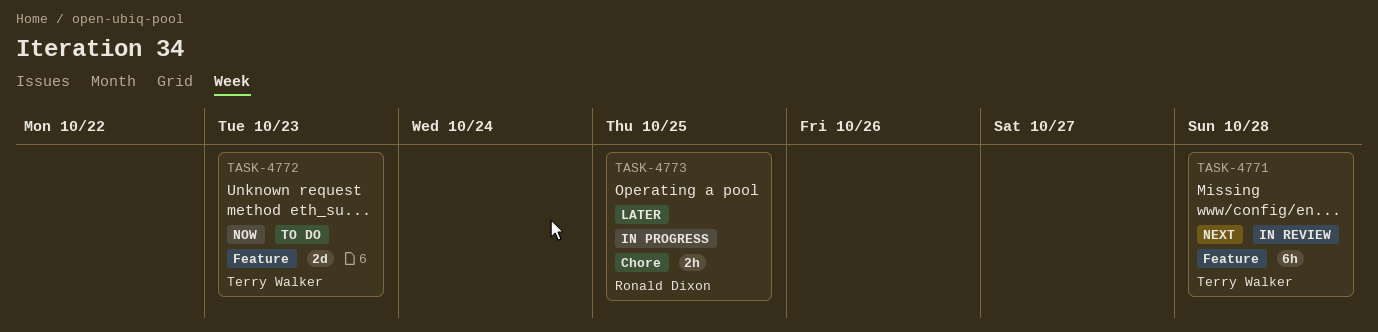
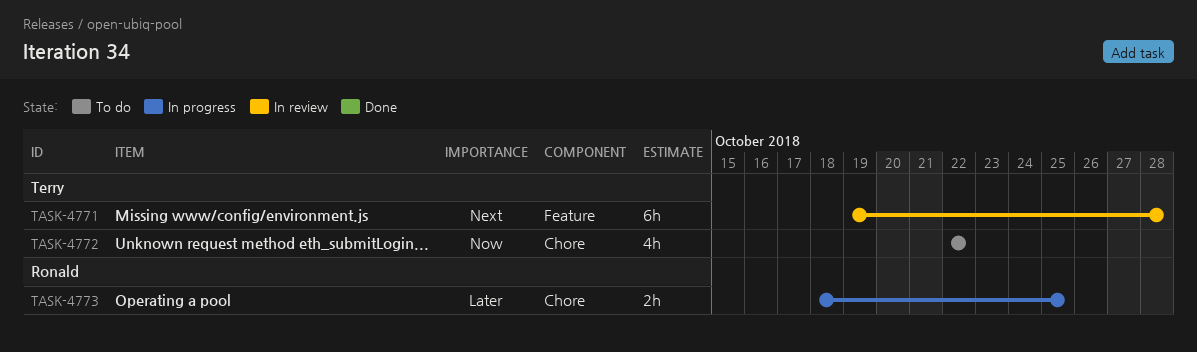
TASK-4772, label: Feature -> Chore
TASK-4772, estimate: 2d -> 4h
TASK-4772, due: Oct 23 -> Oct 22

